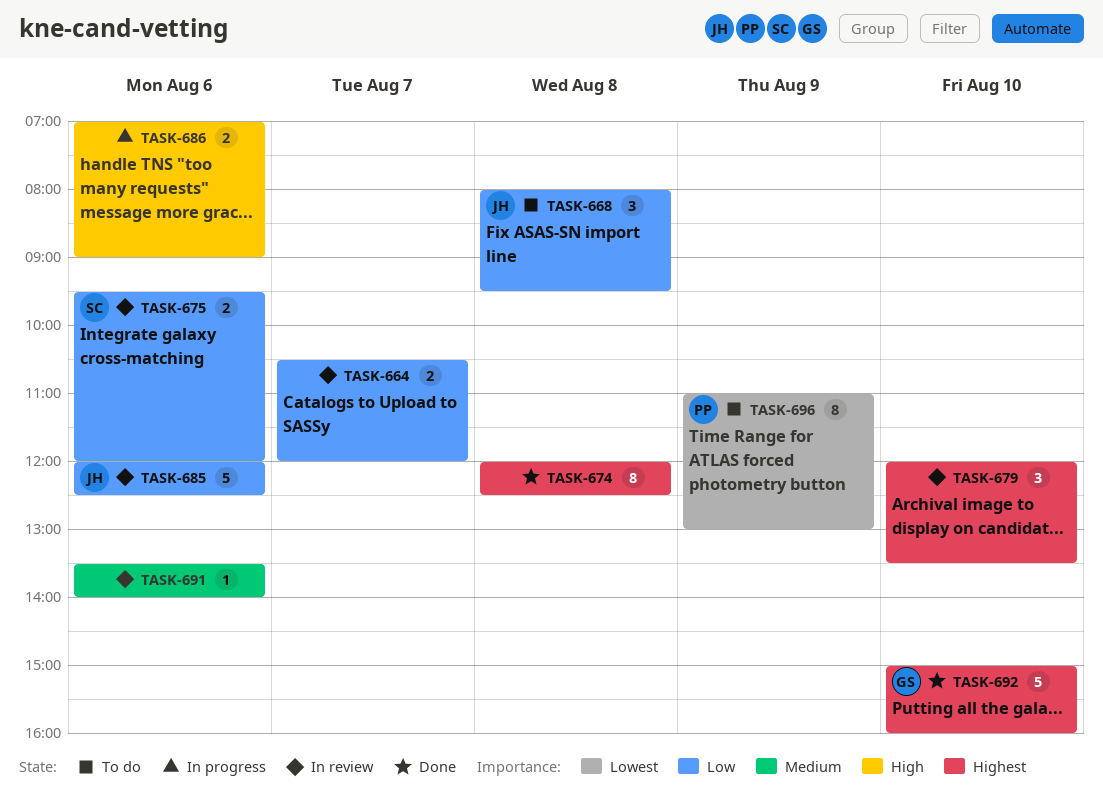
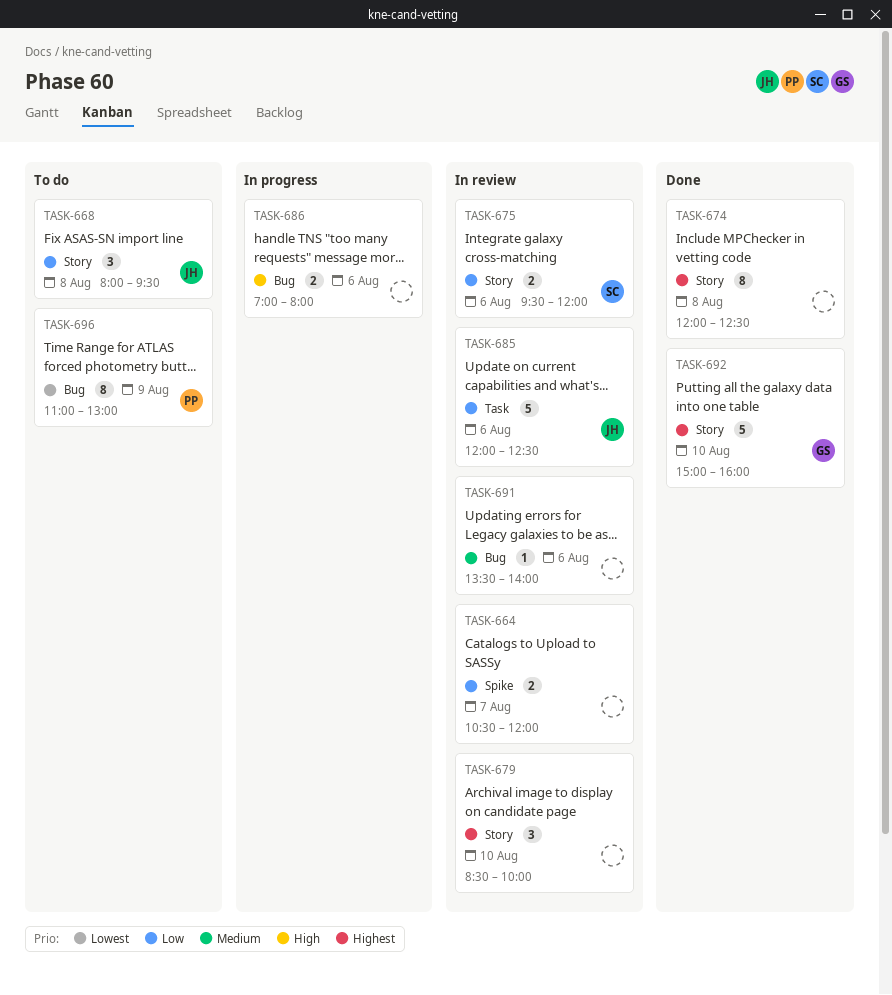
TASK-679, begins: 12:00 -> 08:30
TASK-679, ends: 13:30 -> 10:00
TASK-686, ends: 09:00 -> 08:00

